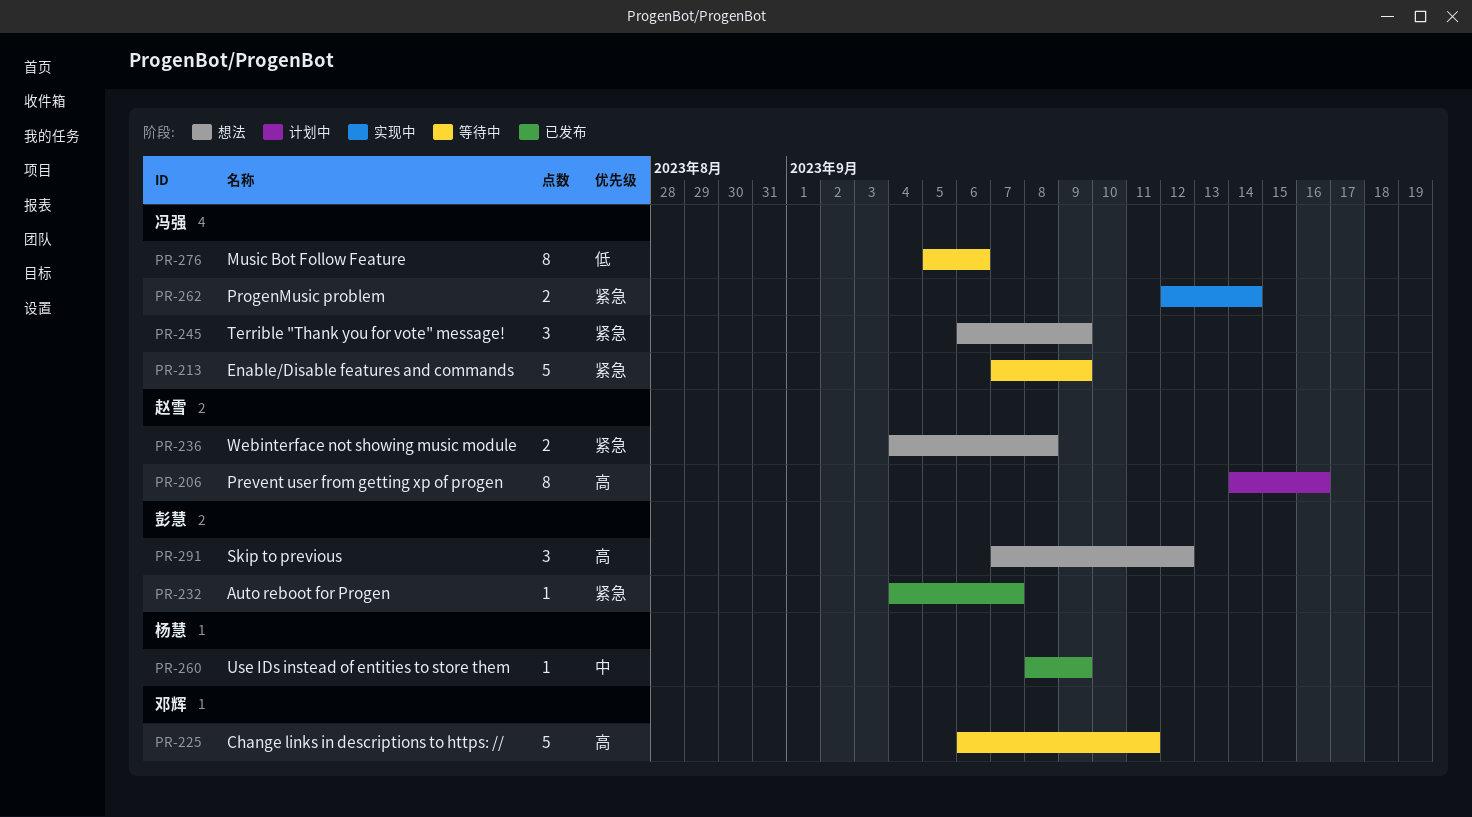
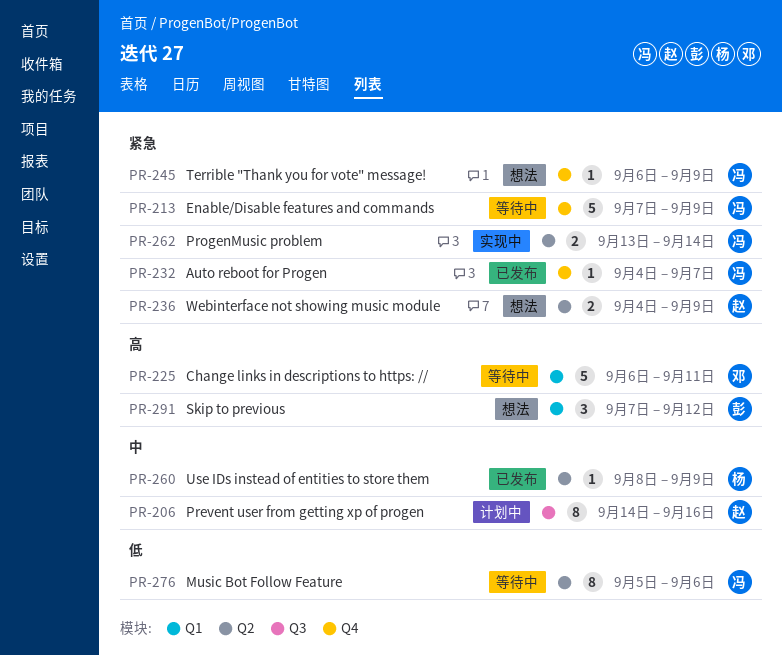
PR-206, priority: 高 -> 中
PR-232, owner: 彭慧 -> 冯强
PR-236, due: Sep 8 -> Sep 9
PR-245, estimate: 3 -> 1
PR-262, start: Sep 12 -> Sep 13

